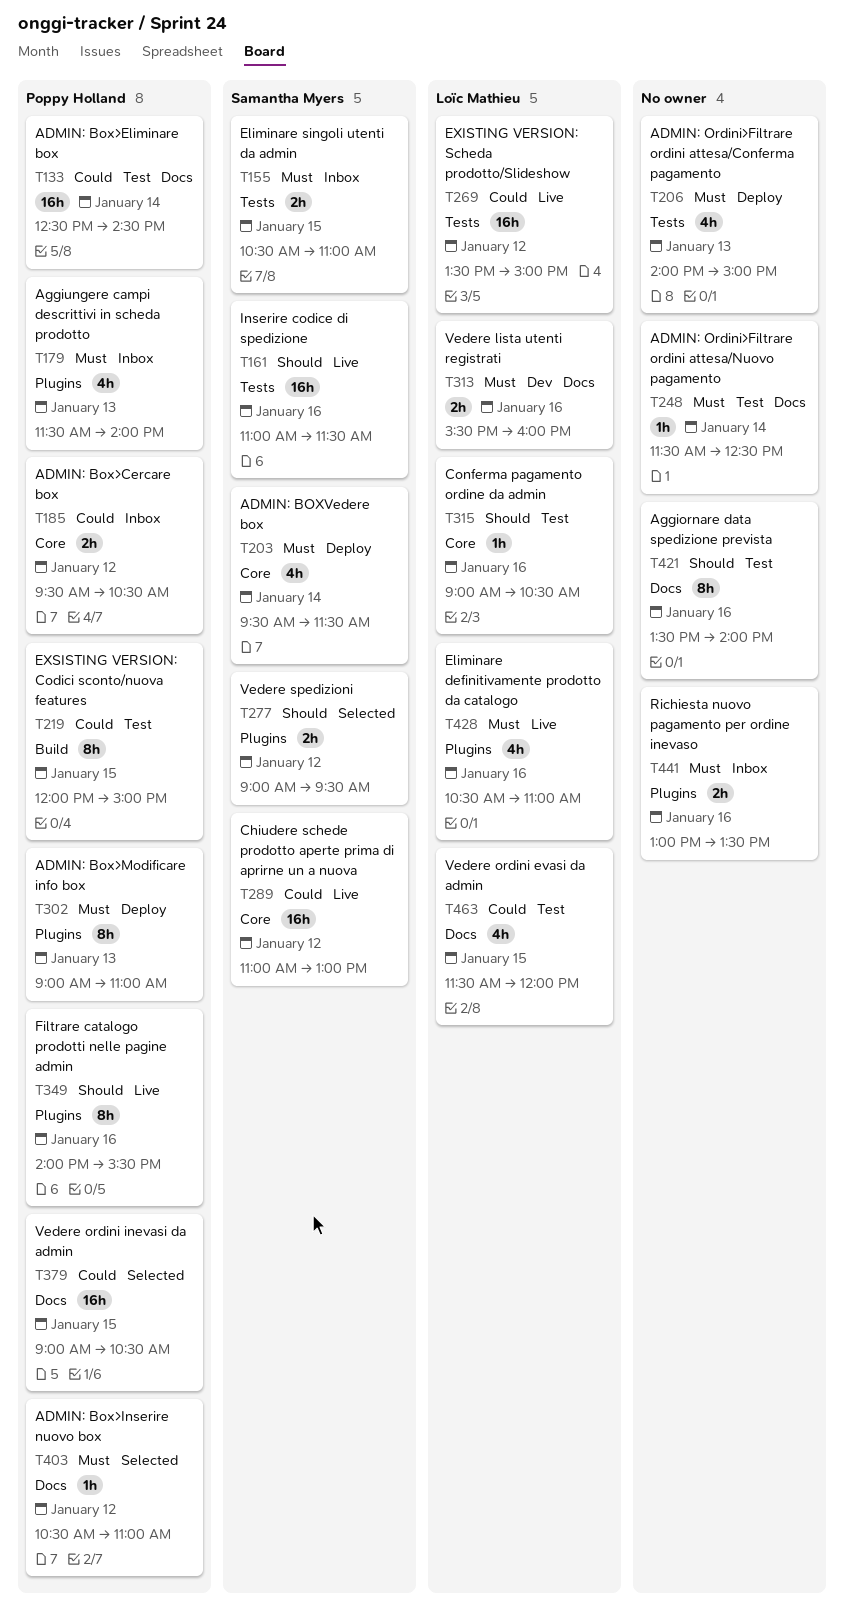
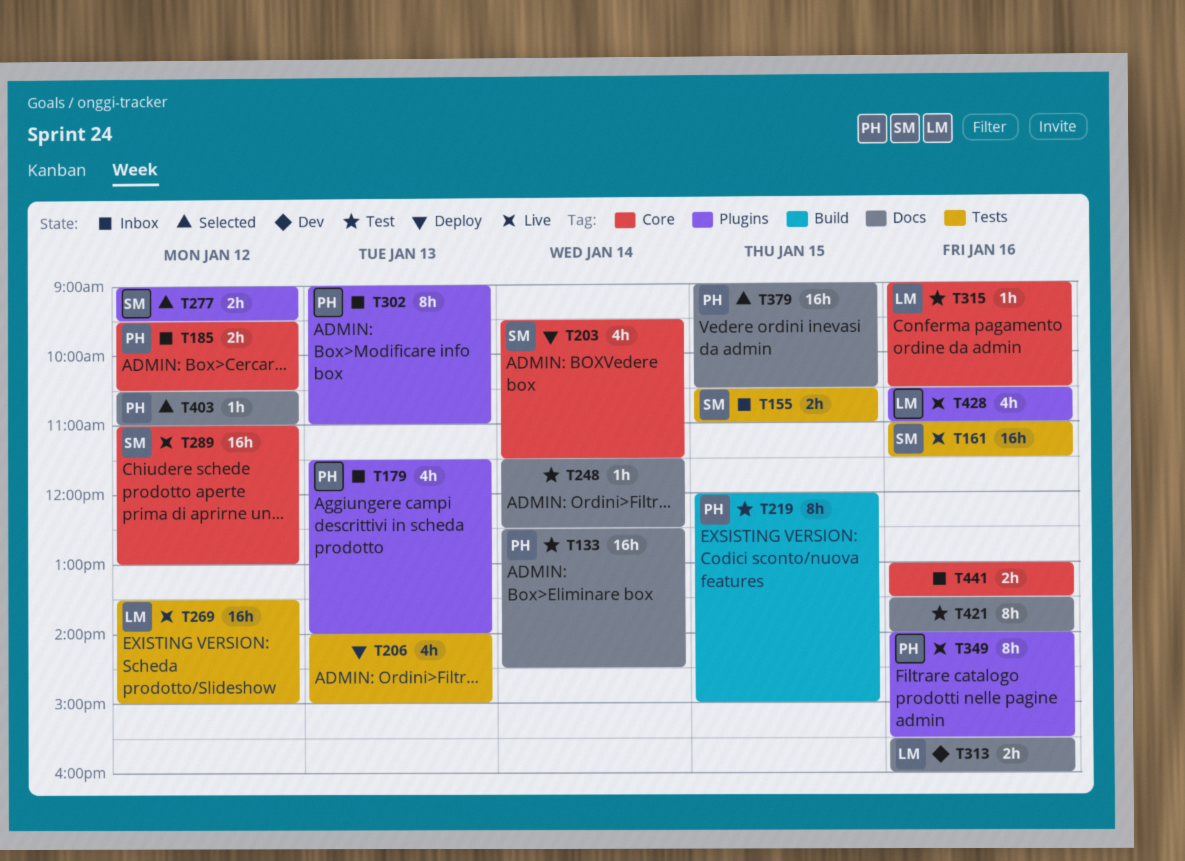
T302, status: Deploy -> Inbox
T441, label: Plugins -> Core
T463: present -> none

